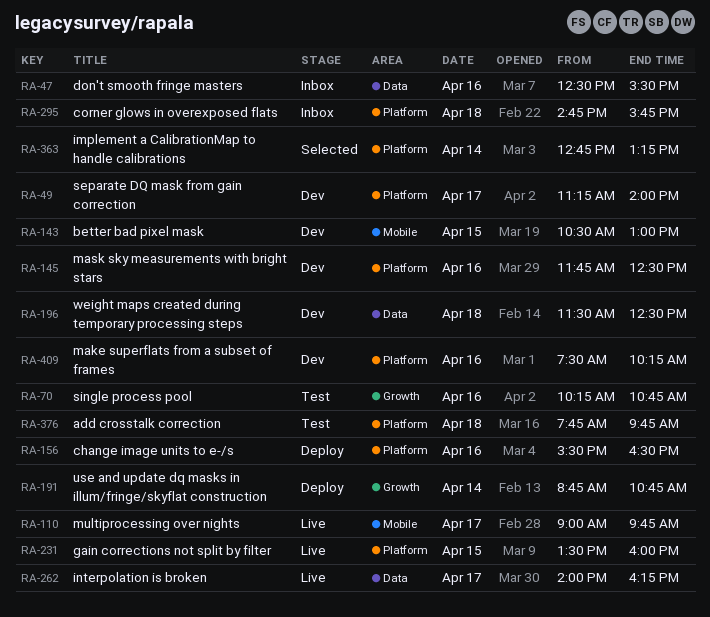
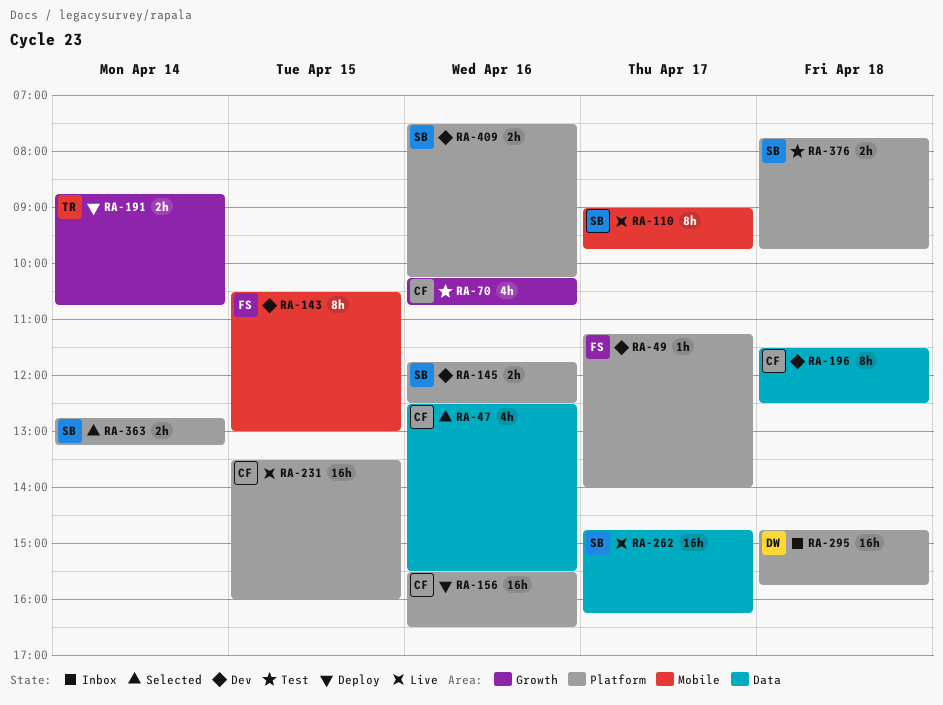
RA-47, status: Inbox -> Selected
RA-262, begins: 14:00 -> 14:45

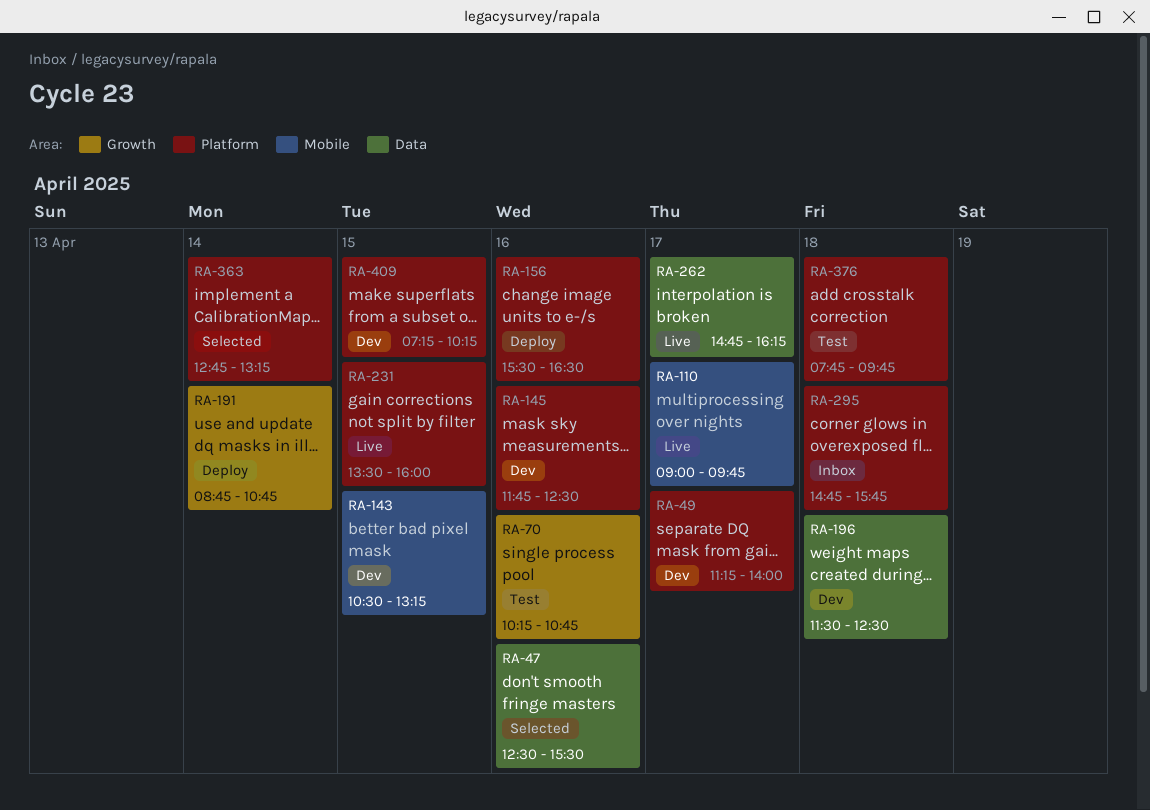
RA-143, ends: 13:00 -> 13:15
RA-409, day: Apr 16 -> Apr 15
RA-409, begins: 07:30 -> 07:15

